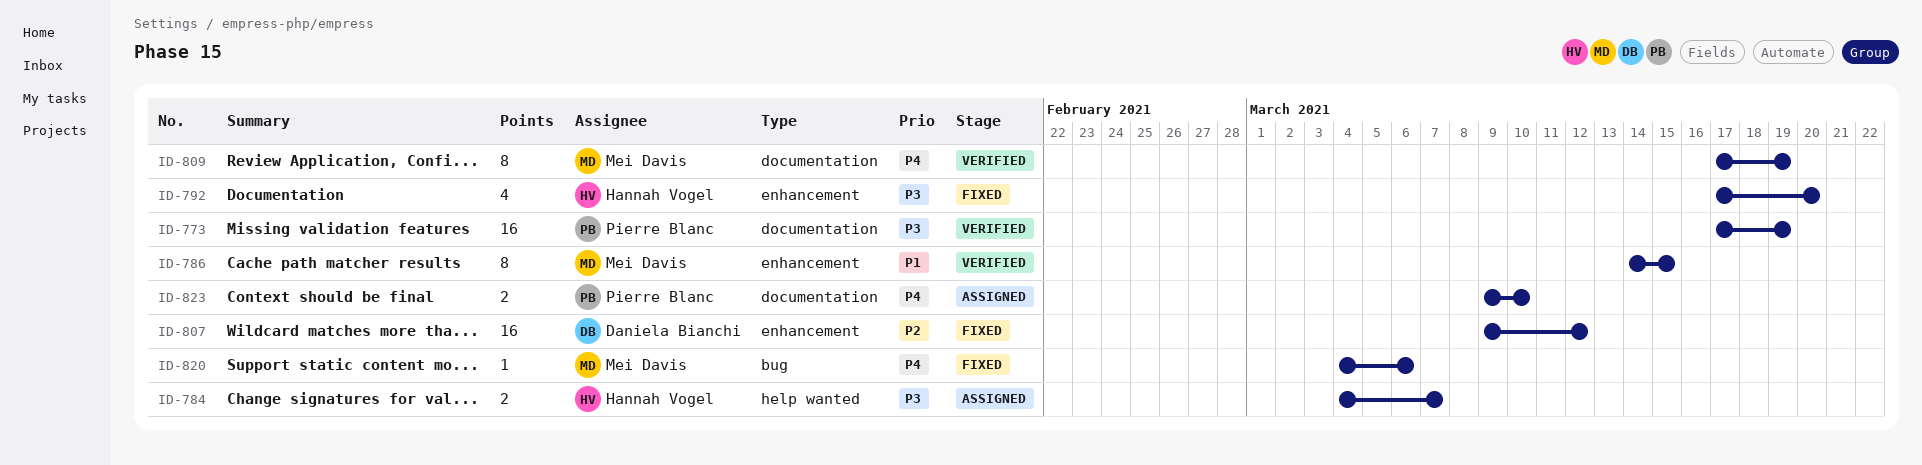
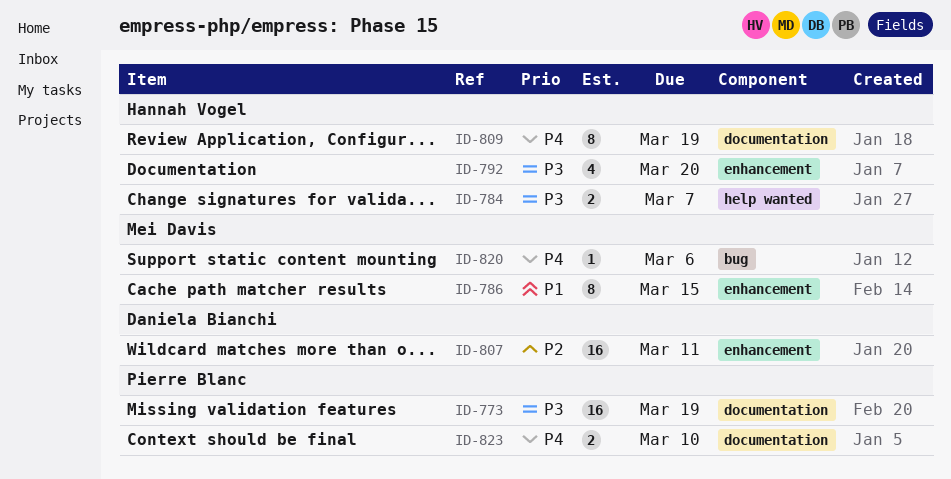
ID-807, due: Mar 12 -> Mar 11
ID-809, owner: Mei Davis -> Hannah Vogel

